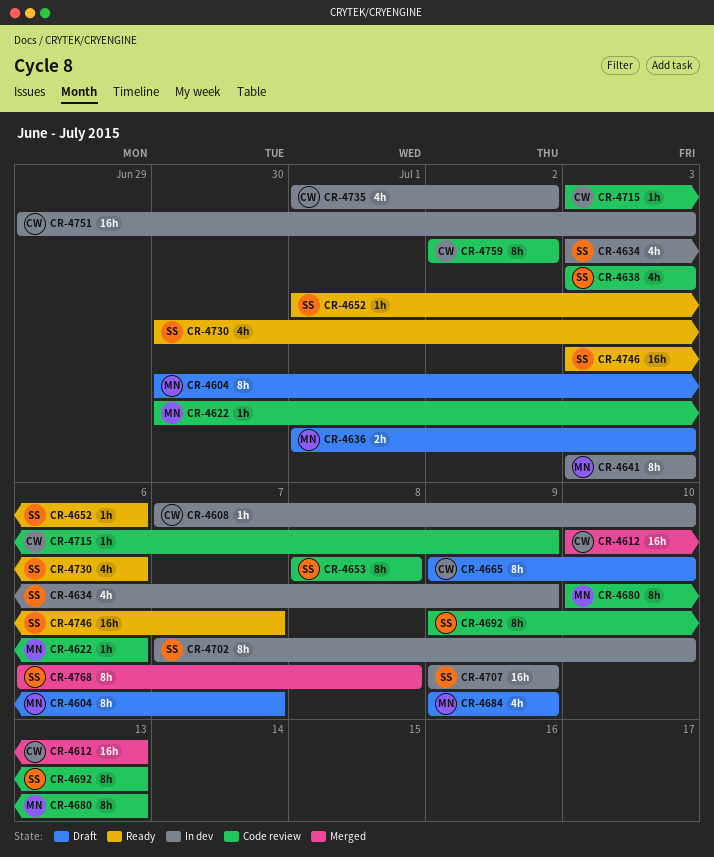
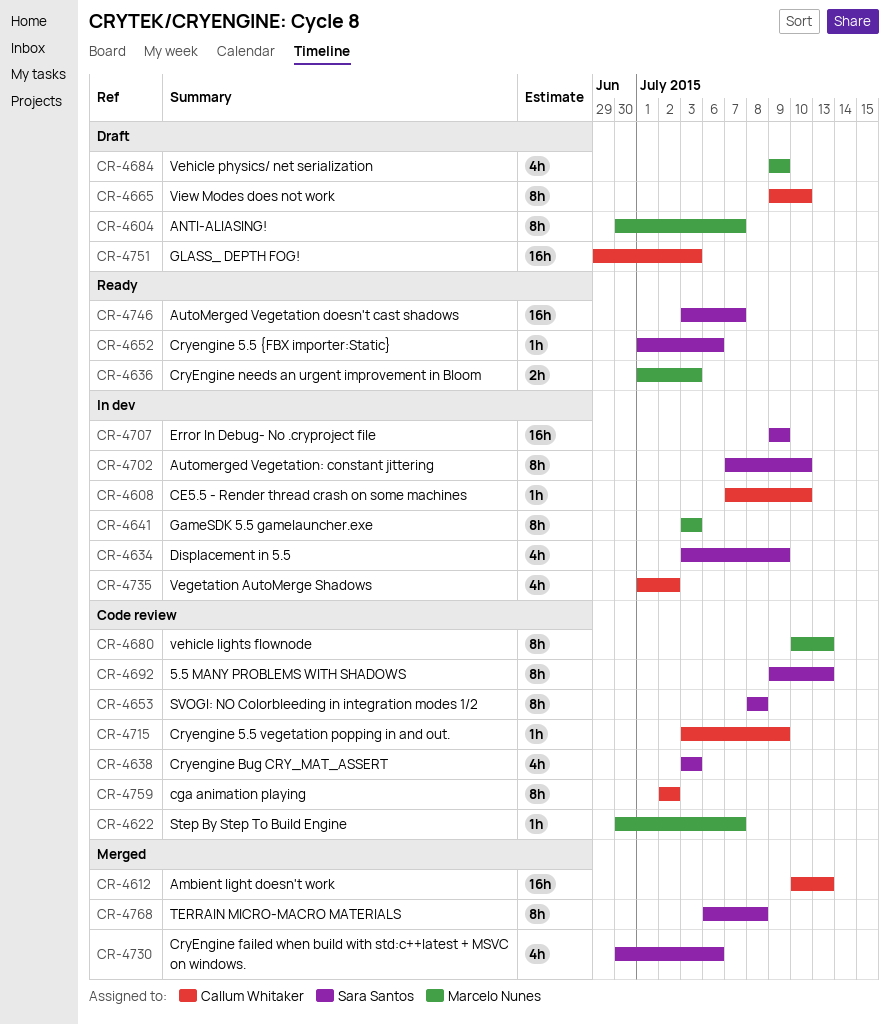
CR-4622, due: Jul 6 -> Jul 7
CR-4636, status: Draft -> Ready
CR-4730, status: Ready -> Merged
CR-4751, status: In dev -> Draft

